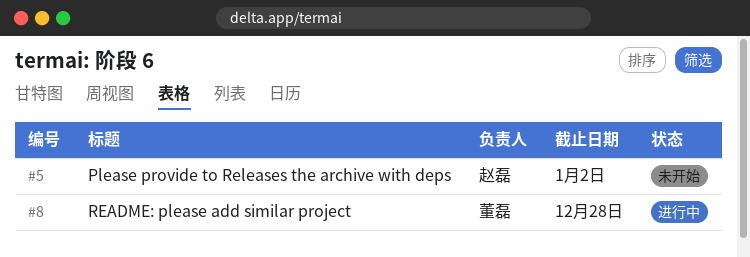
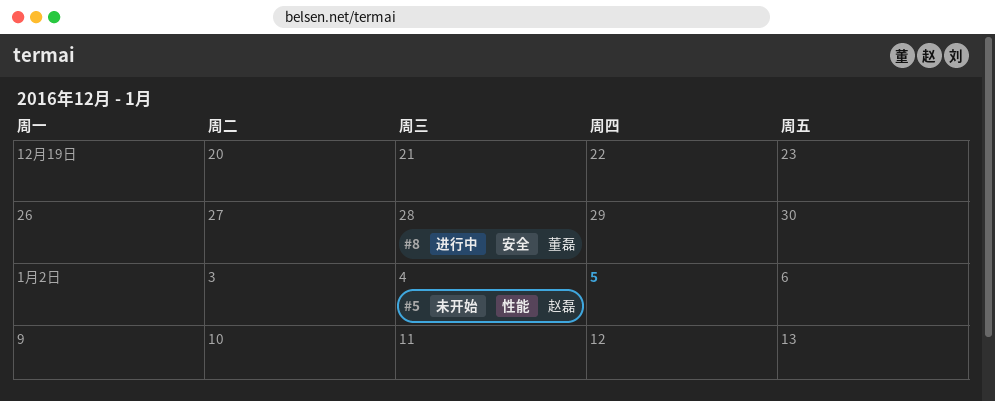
#5, due: Jan 2 -> Jan 4

